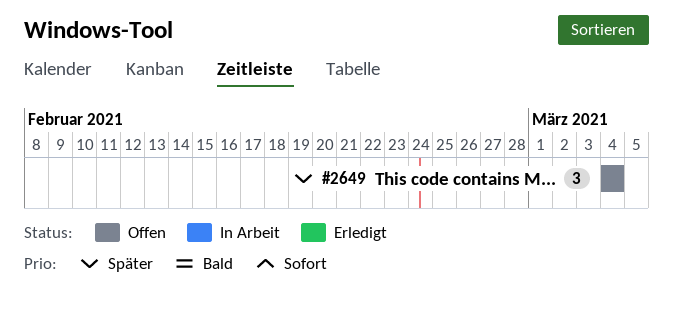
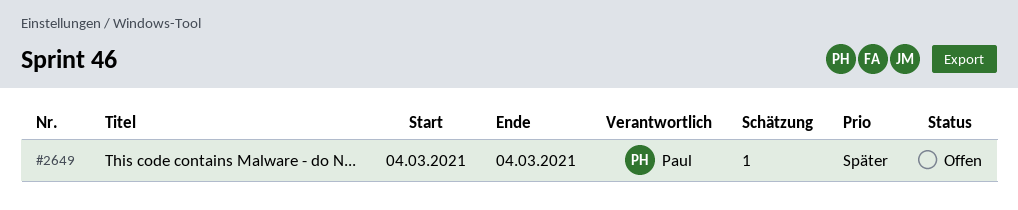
#2649, estimate: 3 -> 1

